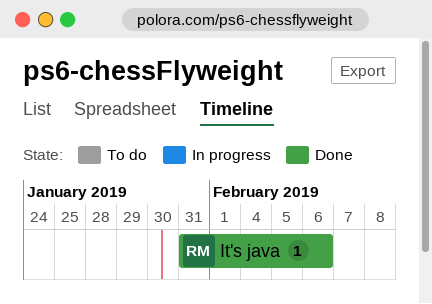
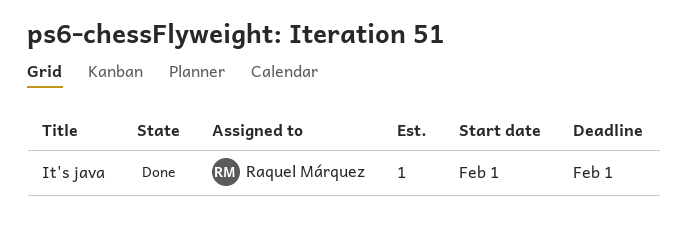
It's java, start: Jan 31 -> Feb 1
It's java, due: Feb 6 -> Feb 1

